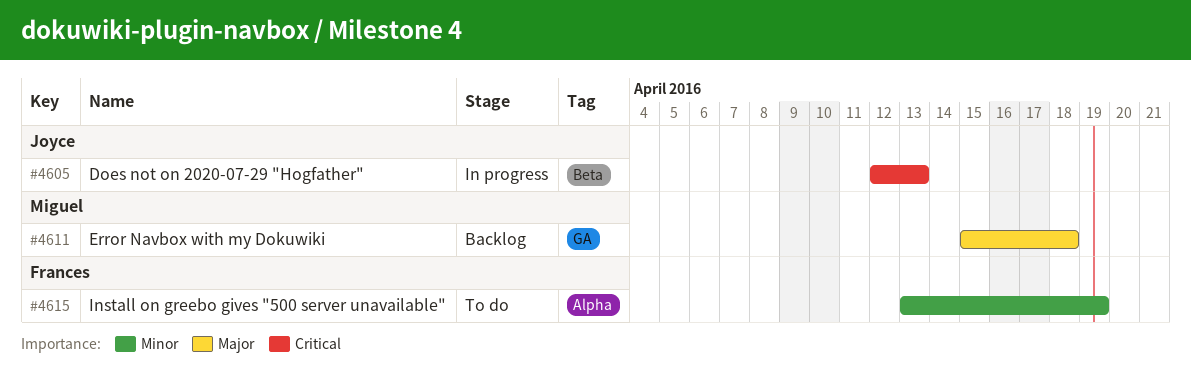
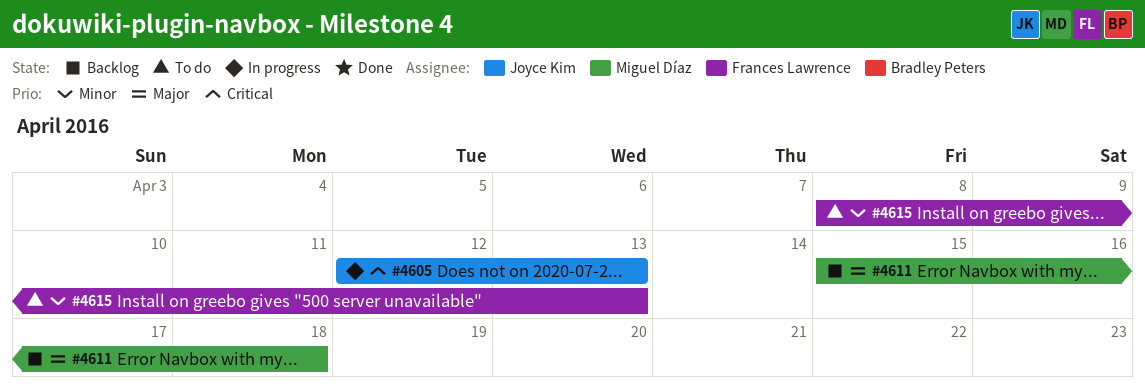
#4615, start: Apr 13 -> Apr 8
#4615, due: Apr 19 -> Apr 13

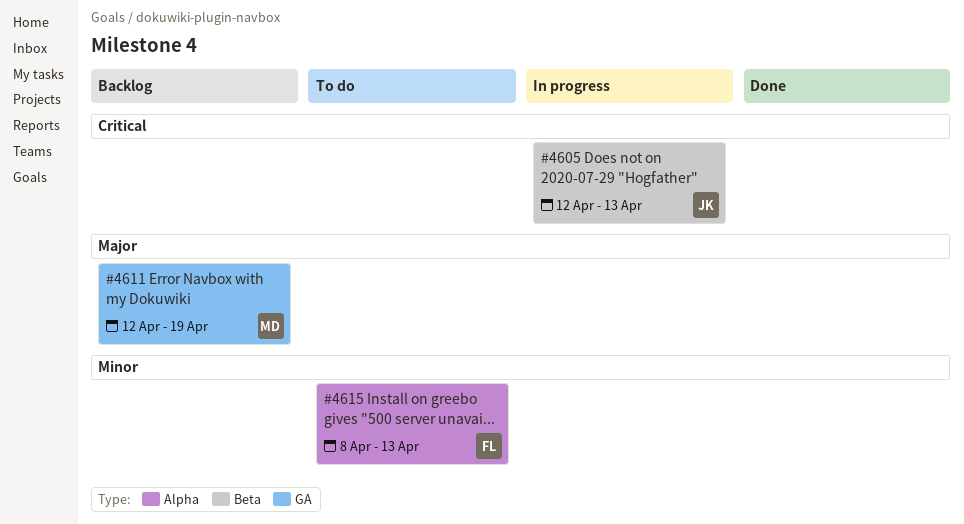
#4611, start: Apr 15 -> Apr 12
#4611, due: Apr 18 -> Apr 19

